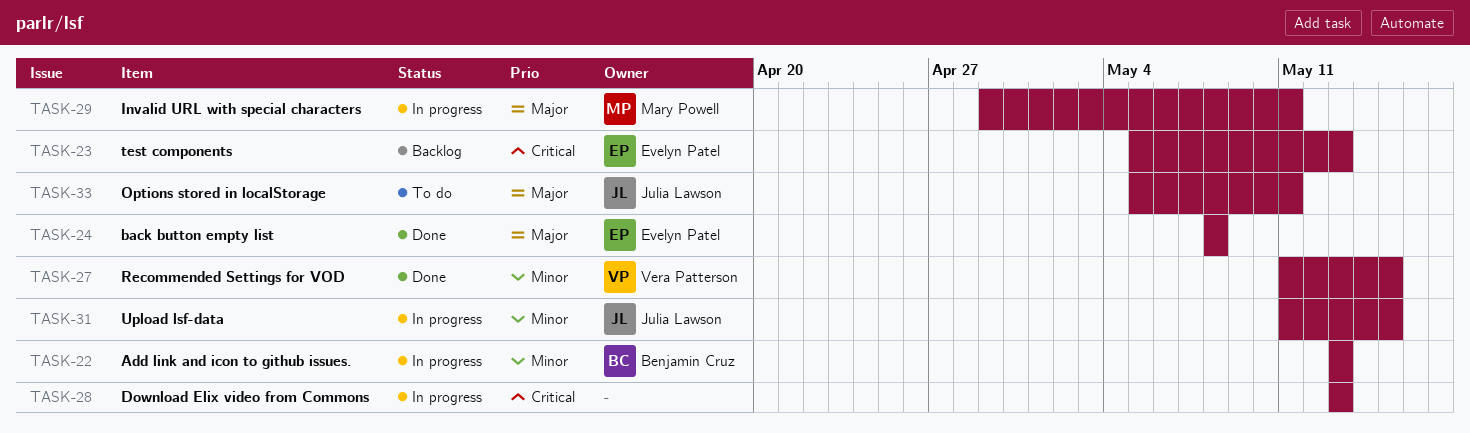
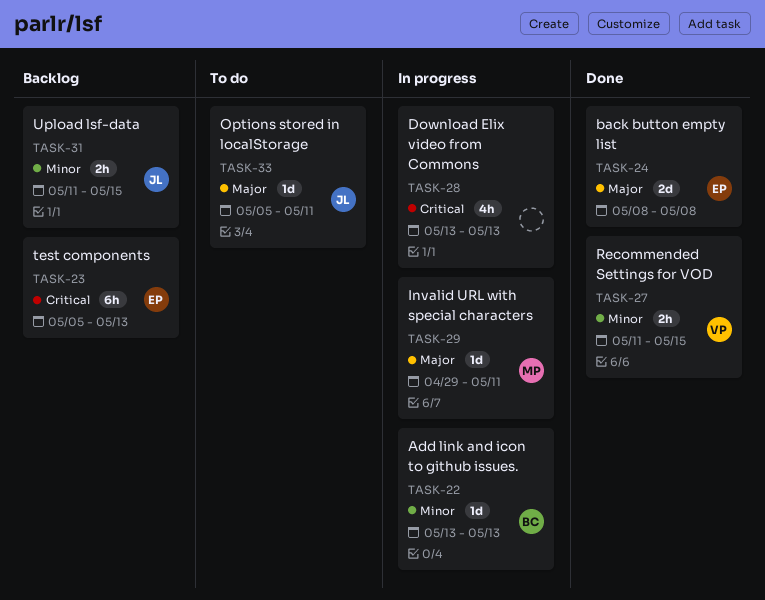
TASK-31, status: In progress -> Backlog

